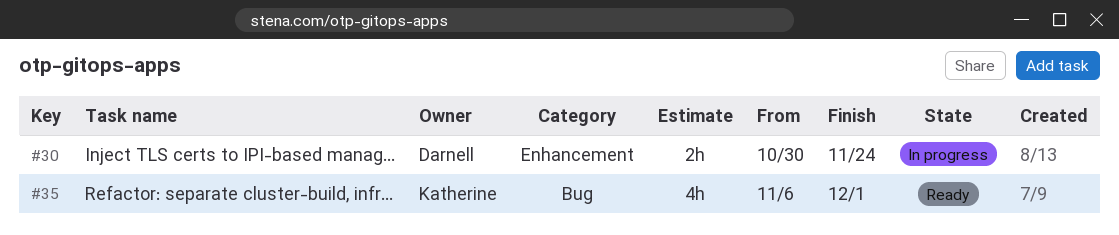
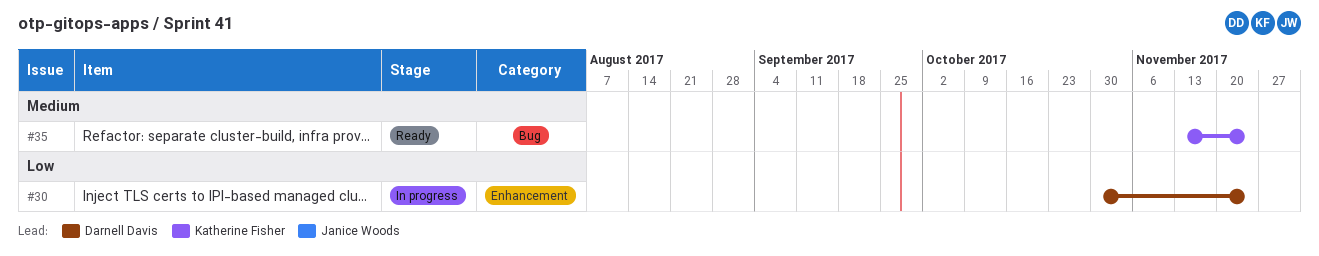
#35, start: Nov 6 -> Nov 13
#35, due: Dec 1 -> Nov 24

